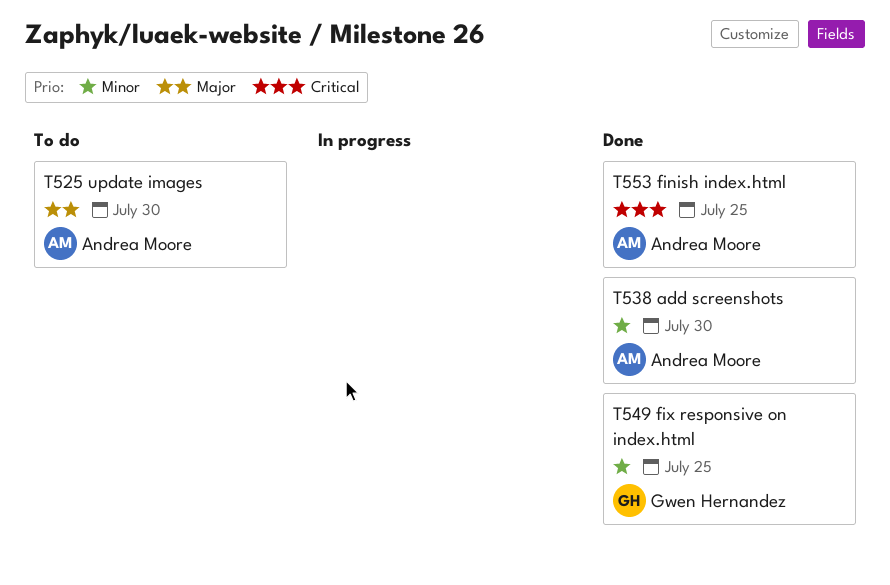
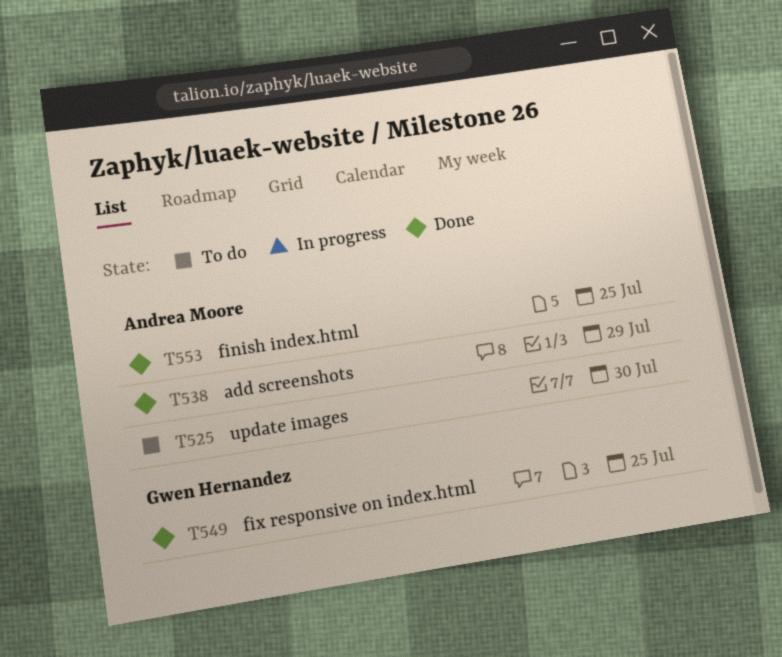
T538, due: Jul 30 -> Jul 29

